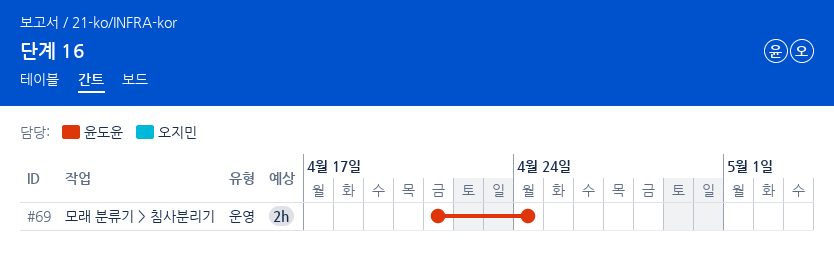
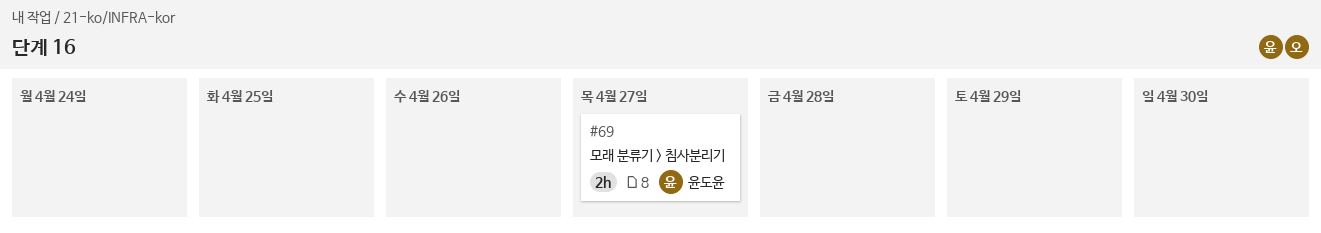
#69, due: Apr 24 -> Apr 27

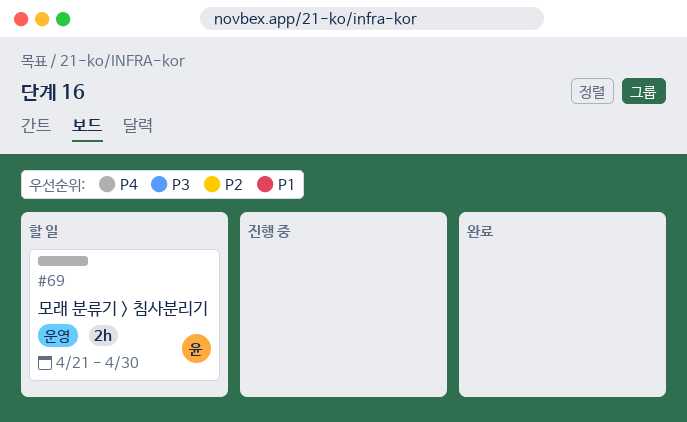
#69, due: Apr 27 -> Apr 30

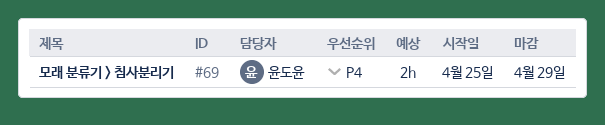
#69, start: Apr 21 -> Apr 25
#69, due: Apr 30 -> Apr 29

